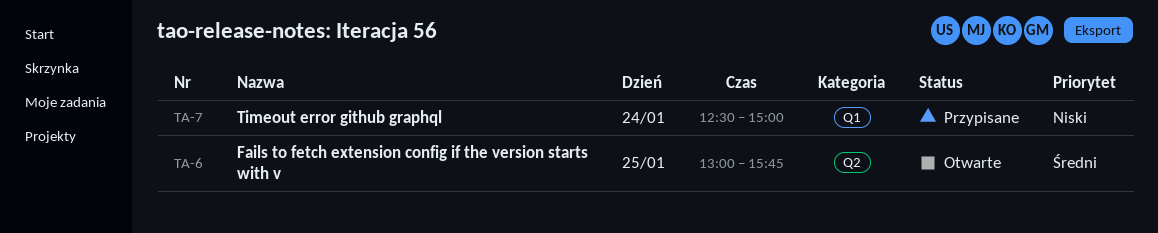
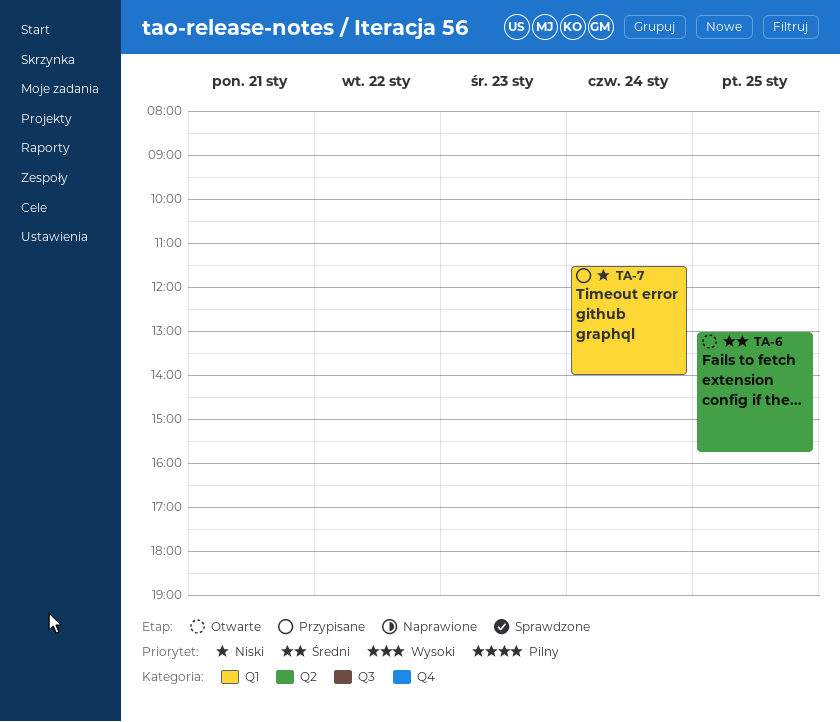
TA-7, begins: 12:30 -> 11:30
TA-7, ends: 15:00 -> 14:00

